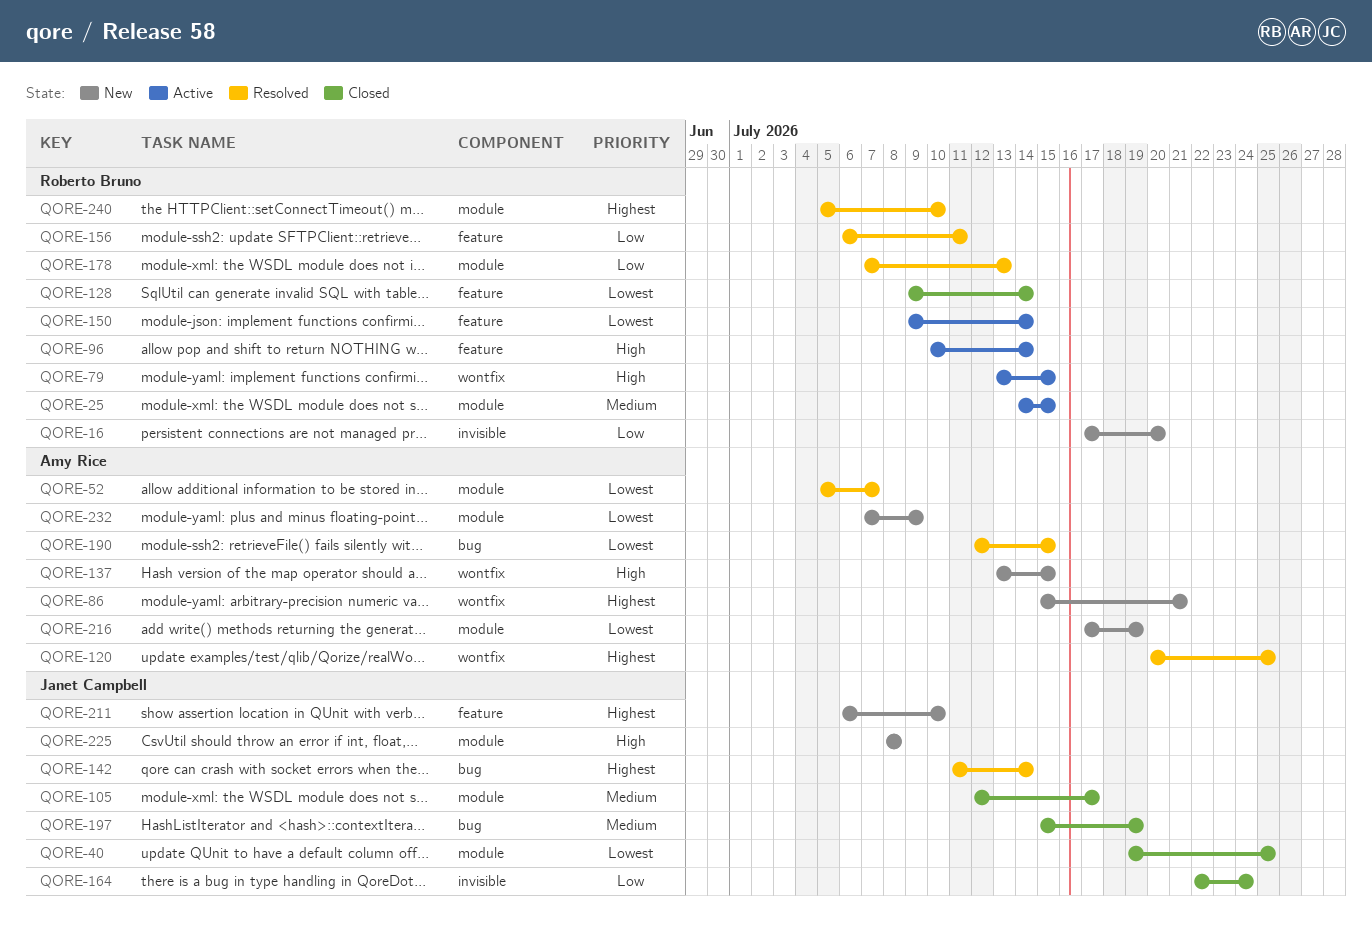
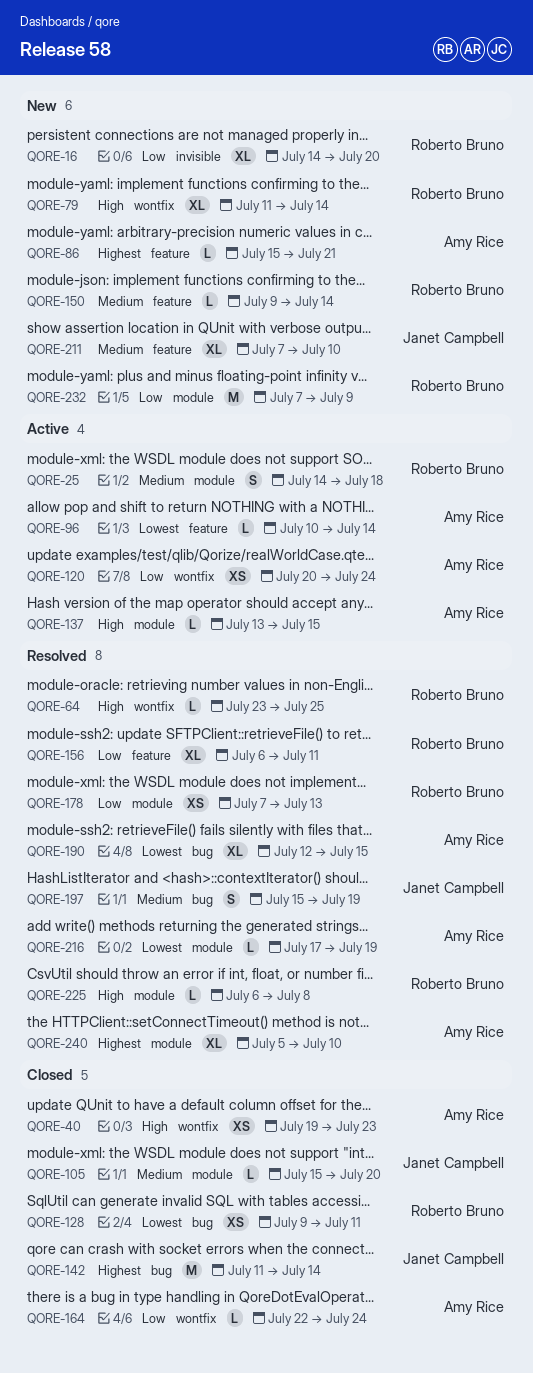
QORE-16, start: Jul 17 -> Jul 14
QORE-25, due: Jul 15 -> Jul 18
QORE-40, owner: Janet Campbell -> Amy Rice
QORE-40, priority: Lowest -> High
QORE-40, label: module -> wontfix
QORE-40, due: Jul 25 -> Jul 23
QORE-52: present -> none
QORE-64: none -> present
QORE-79, status: Active -> New
QORE-79, start: Jul 13 -> Jul 11
QORE-79, due: Jul 15 -> Jul 14
QORE-86, label: wontfix -> feature
QORE-96, owner: Roberto Bruno -> Amy Rice
QORE-96, priority: High -> Lowest
QORE-105, start: Jul 12 -> Jul 15
QORE-105, due: Jul 17 -> Jul 20
QORE-120, status: Resolved -> Active
QORE-120, priority: Highest -> Low
QORE-120, due: Jul 25 -> Jul 24
QORE-128, label: feature -> bug
QORE-128, due: Jul 14 -> Jul 11
QORE-137, status: New -> Active
QORE-137, label: wontfix -> module
QORE-142, status: Resolved -> Closed
QORE-150, status: Active -> New
QORE-150, priority: Lowest -> Medium
QORE-164, owner: Janet Campbell -> Amy Rice
QORE-164, label: invisible -> wontfix
QORE-197, status: Closed -> Resolved
QORE-211, priority: Highest -> Medium
QORE-211, start: Jul 6 -> Jul 7
QORE-216, status: New -> Resolved
QORE-225, status: New -> Resolved
QORE-225, owner: Janet Campbell -> Roberto Bruno
QORE-225, start: Jul 8 -> Jul 6
QORE-232, owner: Amy Rice -> Roberto Bruno
QORE-232, priority: Lowest -> Low
QORE-240, owner: Roberto Bruno -> Amy Rice

